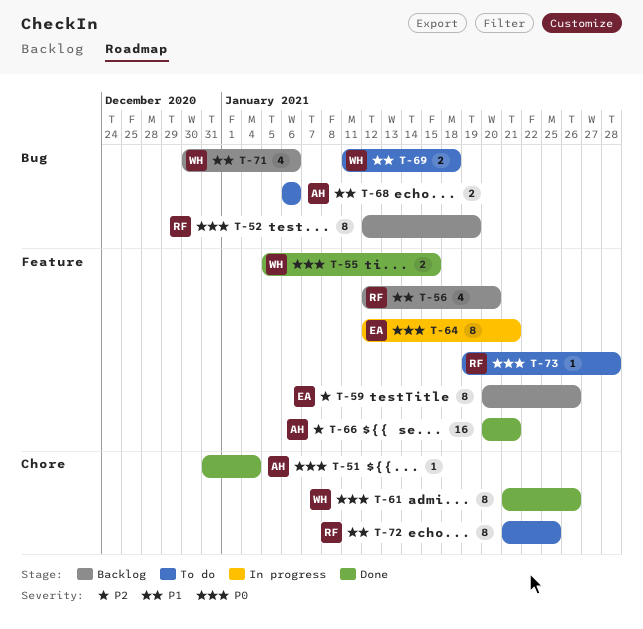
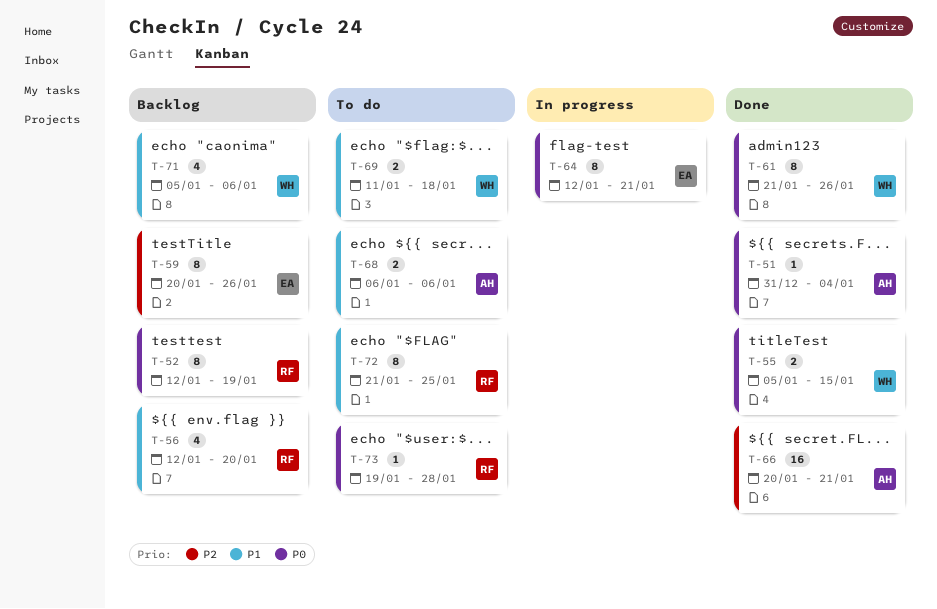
T-71, start: Dec 30 -> Jan 5

